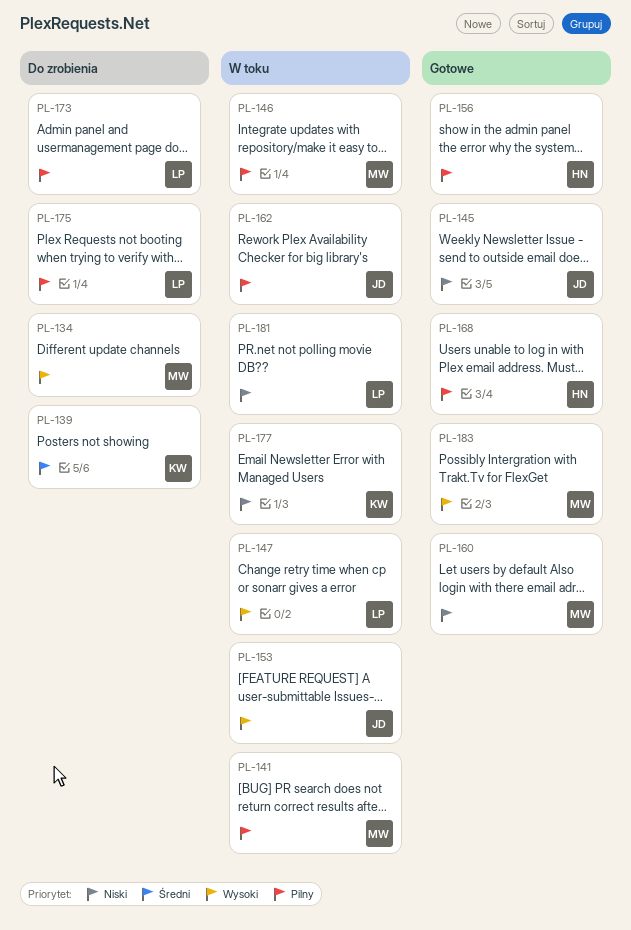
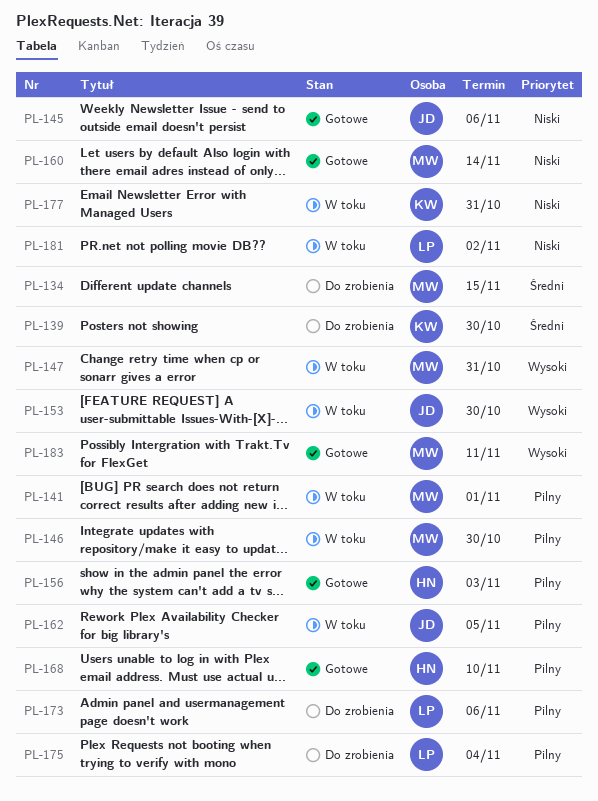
PL-134, priority: Wysoki -> Średni
PL-147, owner: LP -> MW

